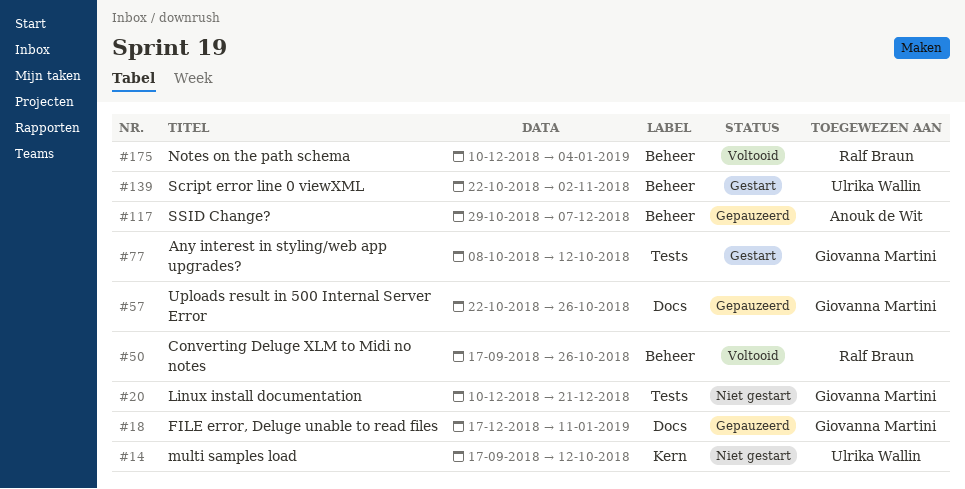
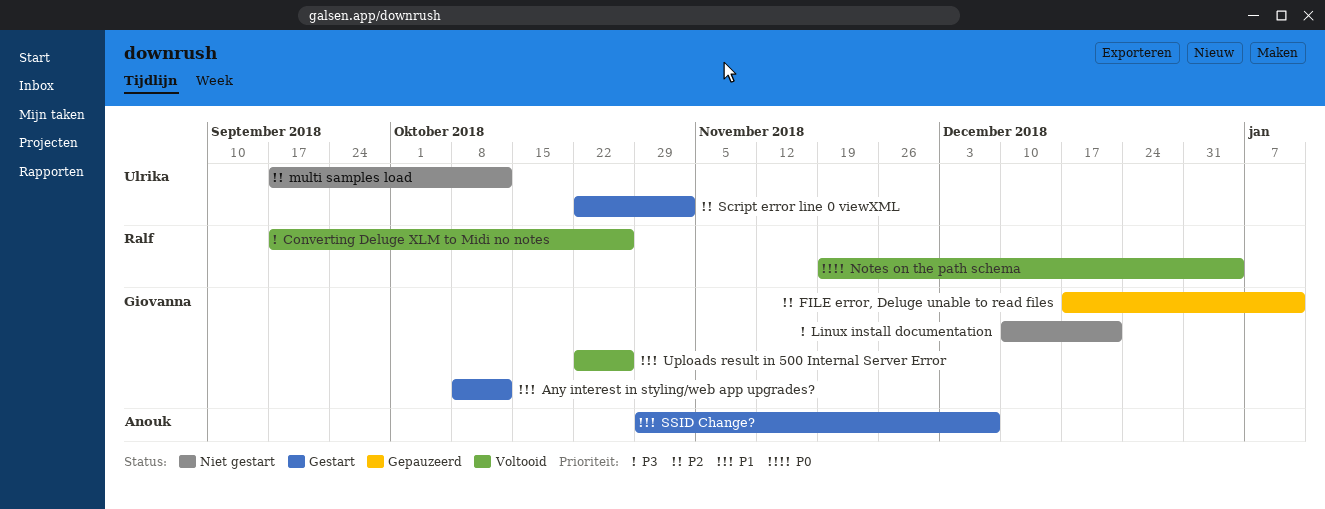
Notes on the path schema, start: Dec 10 -> Nov 19
SSID Change?, status: Gepauzeerd -> Gestart
Uploads result in 500 Internal Server Error, status: Gepauzeerd -> Voltooid

